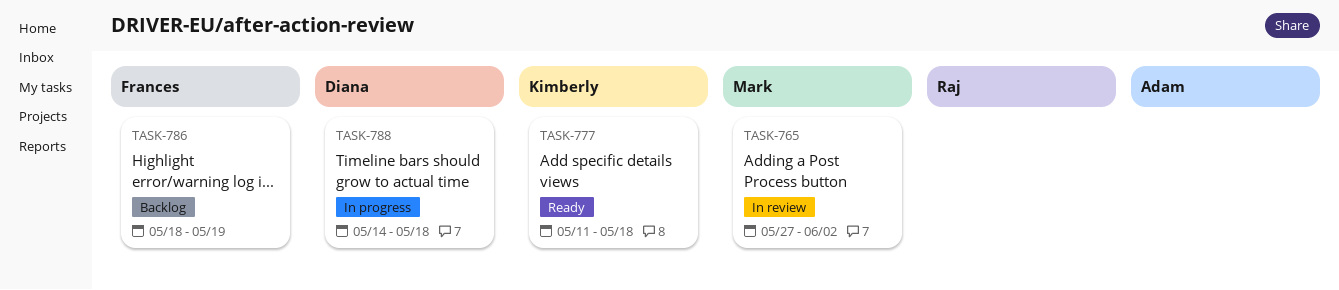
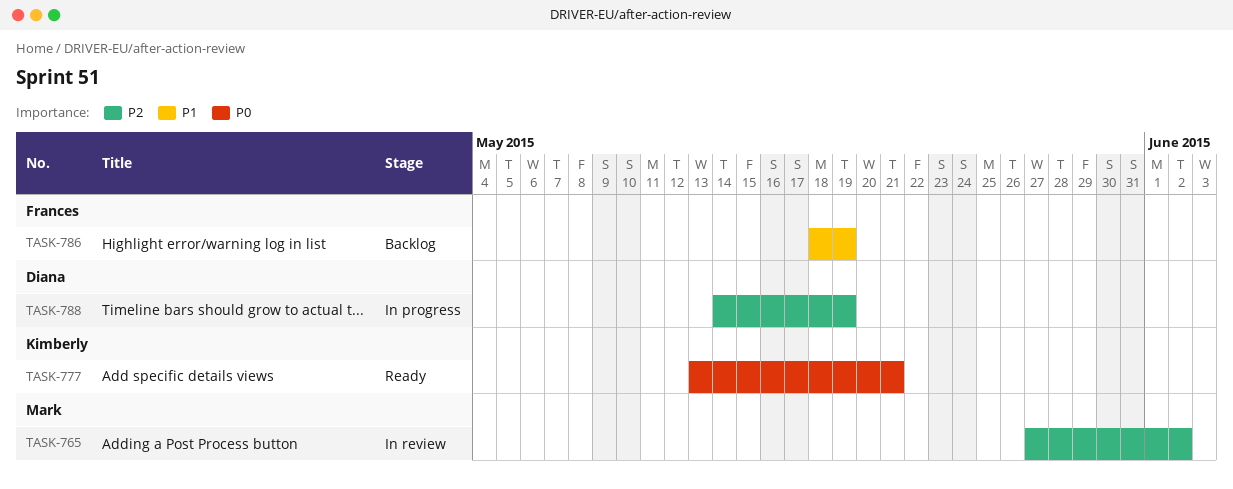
TASK-777, start: May 11 -> May 13
TASK-777, due: May 18 -> May 21
TASK-788, due: May 18 -> May 19

